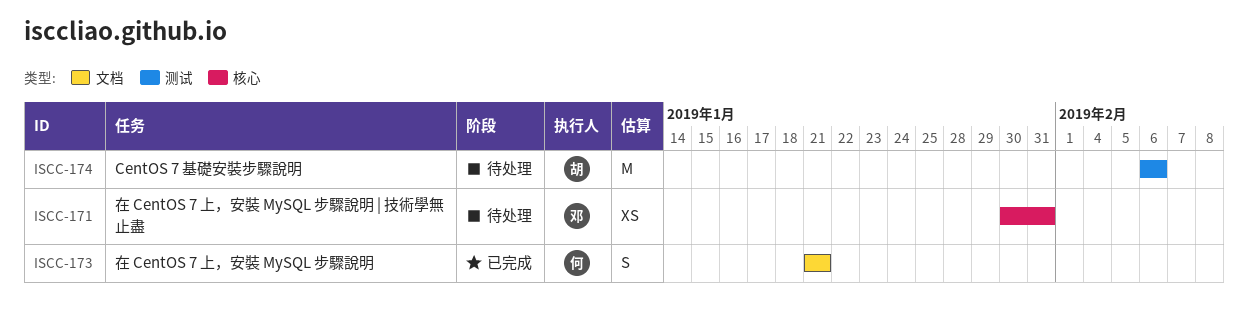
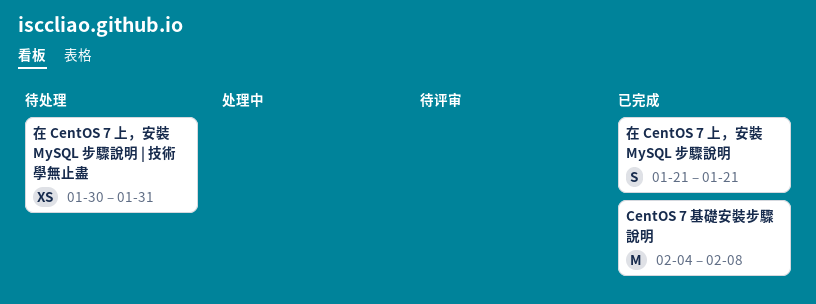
CentOS 7 基礎安裝步驟說明, status: 待处理 -> 已完成
CentOS 7 基礎安裝步驟說明, start: Feb 6 -> Feb 4
CentOS 7 基礎安裝步驟說明, due: Feb 6 -> Feb 8

